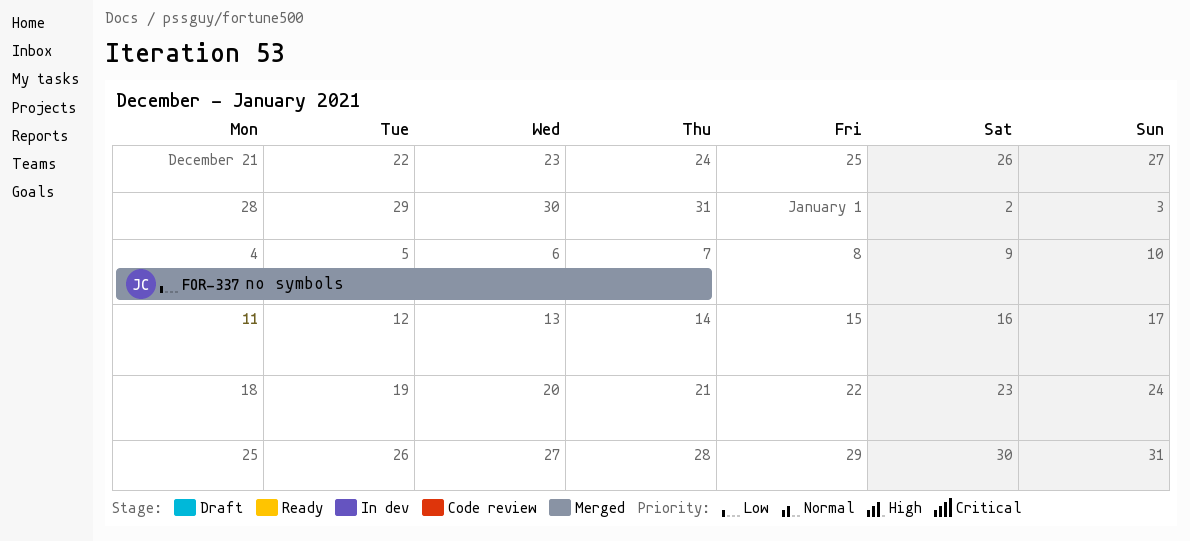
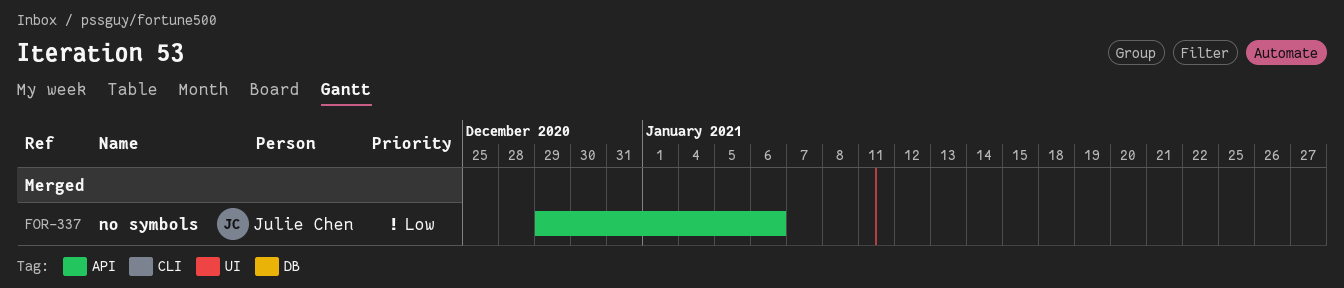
FOR-337, start: Jan 4 -> Dec 29
FOR-337, due: Jan 7 -> Jan 6

